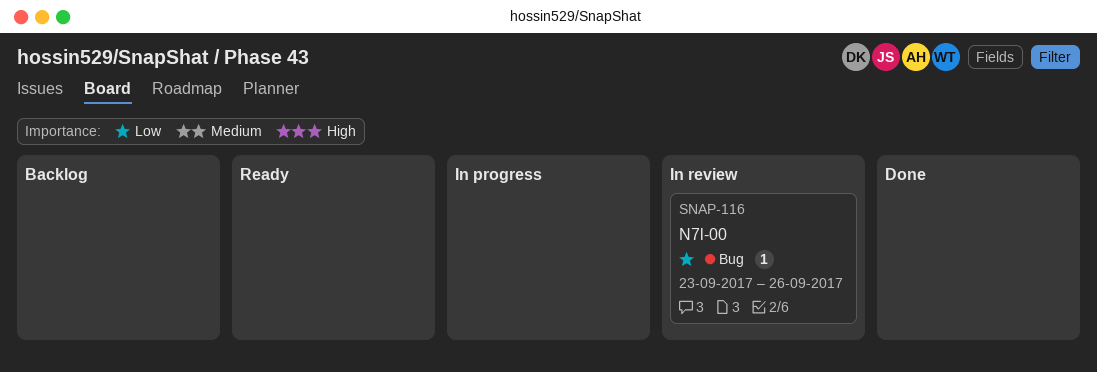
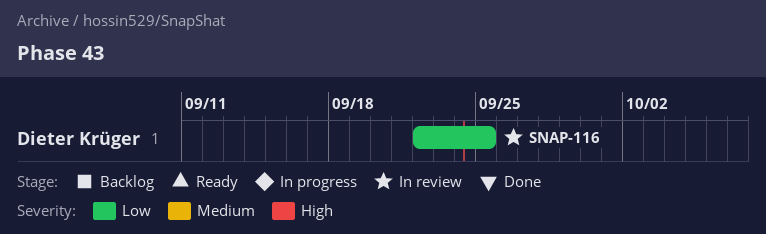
SNAP-116, start: Sep 23 -> Sep 22
SNAP-116, due: Sep 26 -> Sep 25

